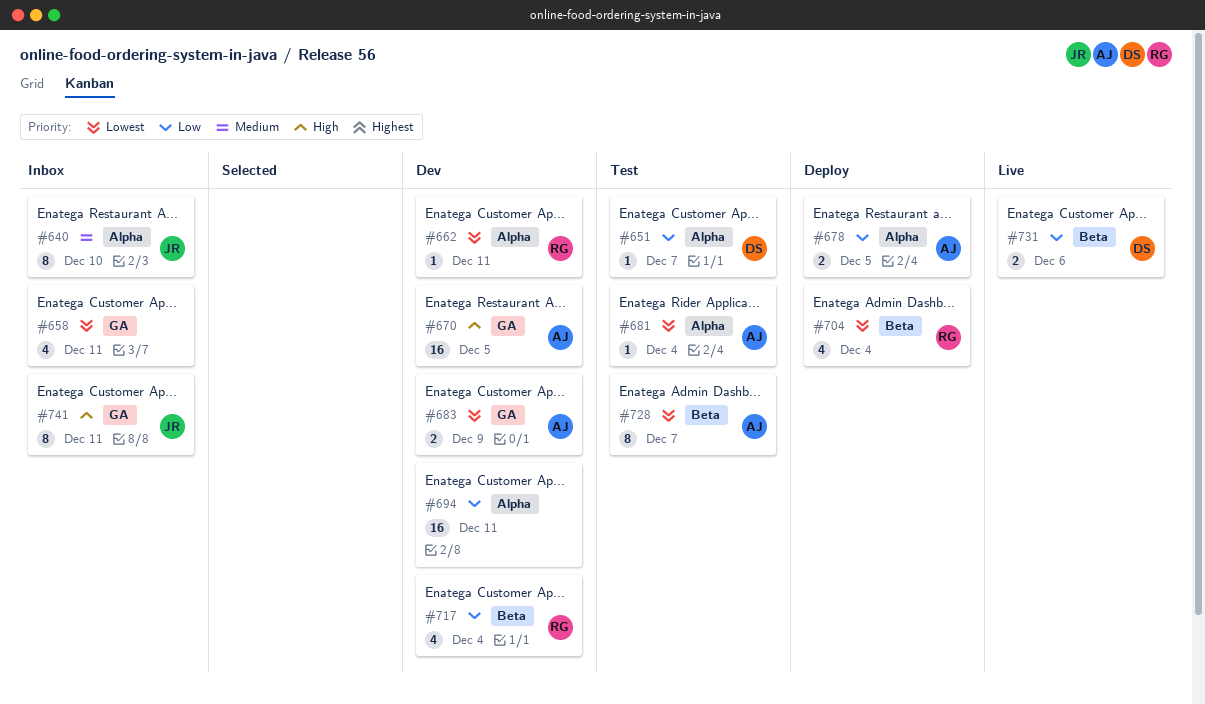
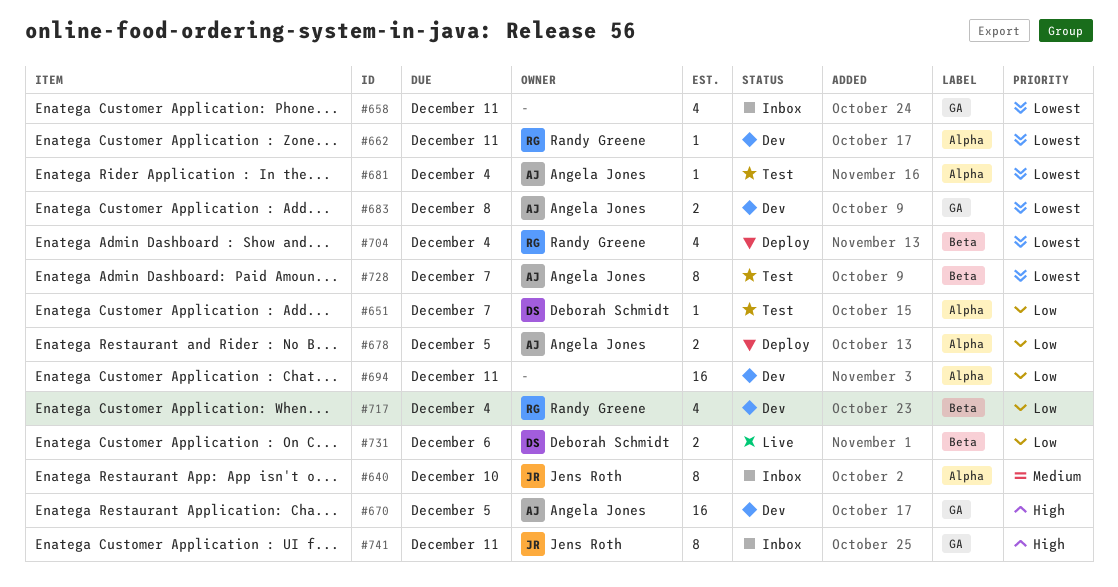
#683, due: Dec 9 -> Dec 8

